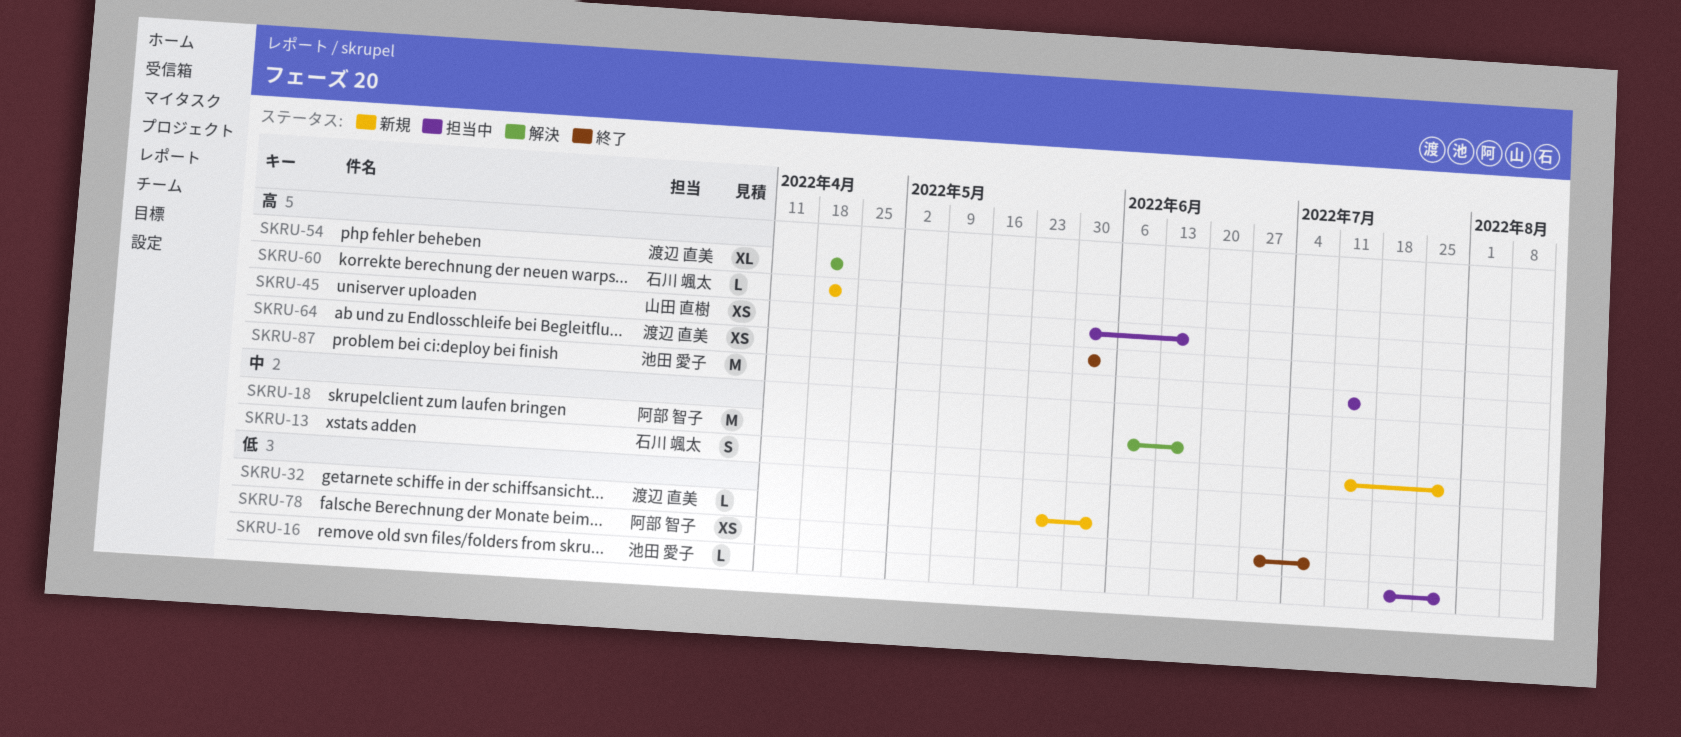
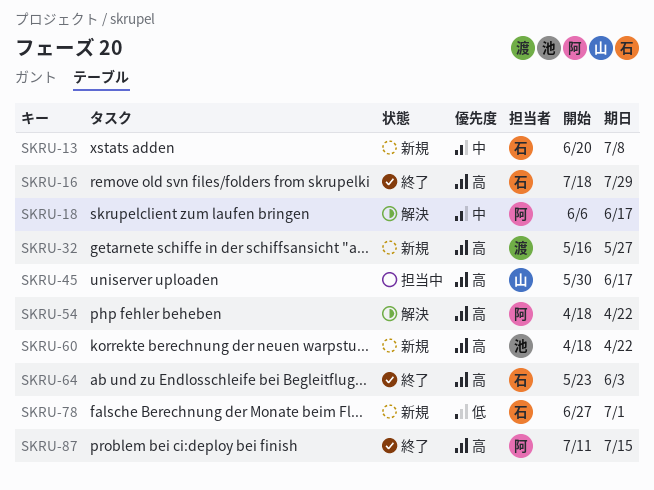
SKRU-13, start: Jul 11 -> Jun 20
SKRU-13, due: Jul 29 -> Jul 8
SKRU-16, status: 担当中 -> 終了
SKRU-16, owner: 池田 愛子 -> 石川 颯太
SKRU-16, priority: 低 -> 高
SKRU-32, priority: 低 -> 高
SKRU-32, start: May 23 -> May 16
SKRU-32, due: Jun 3 -> May 27
SKRU-54, owner: 渡辺 直美 -> 阿部 智子
SKRU-60, owner: 石川 颯太 -> 池田 愛子
SKRU-64, owner: 渡辺 直美 -> 石川 颯太
SKRU-64, start: May 30 -> May 23
SKRU-78, status: 終了 -> 新規
SKRU-78, owner: 阿部 智子 -> 石川 颯太
SKRU-78, due: Jul 8 -> Jul 1
SKRU-87, status: 担当中 -> 終了
SKRU-87, owner: 池田 愛子 -> 阿部 智子

